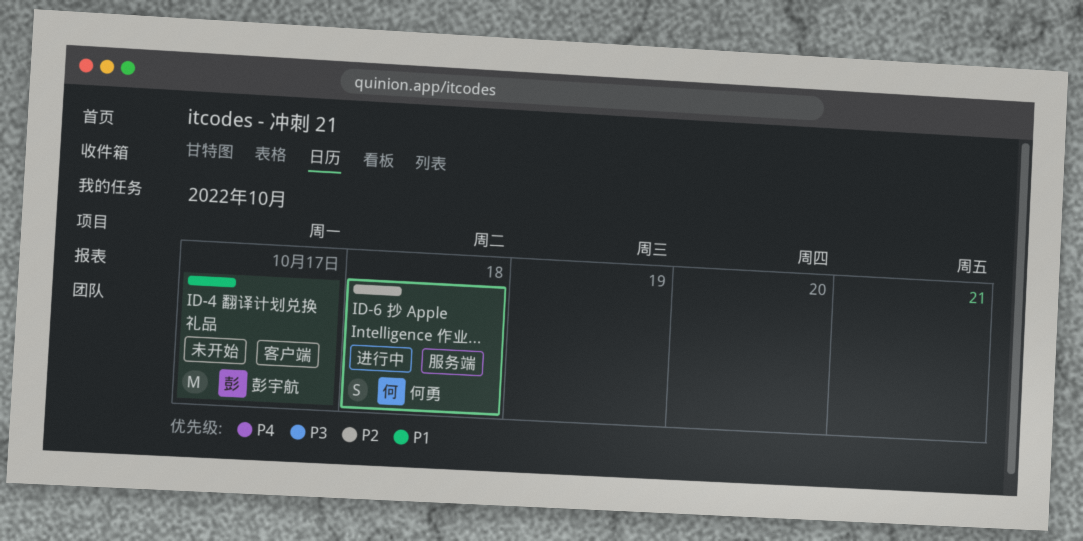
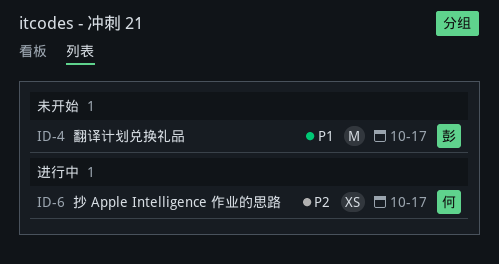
ID-6, estimate: S -> XS
ID-6, due: Oct 18 -> Oct 17

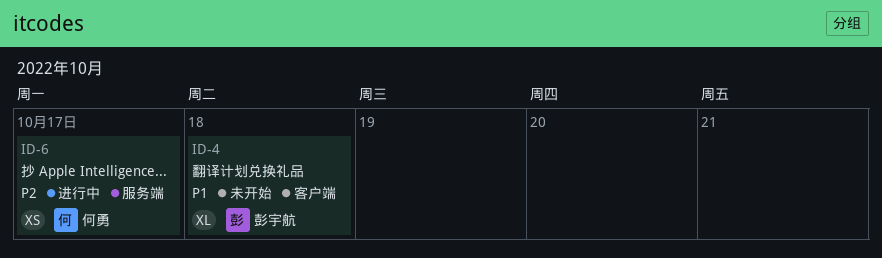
ID-4, estimate: M -> XL
ID-4, due: Oct 17 -> Oct 18

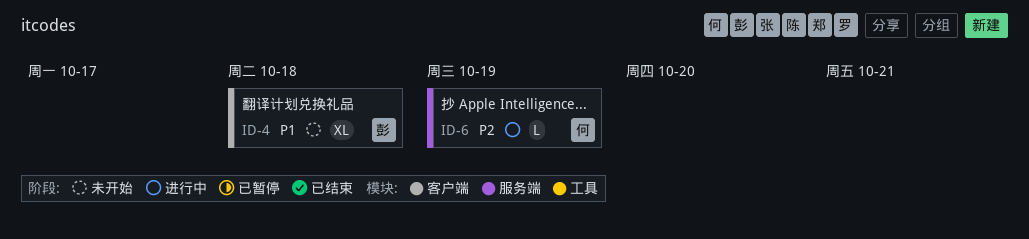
ID-6, estimate: XS -> L
ID-6, due: Oct 17 -> Oct 19

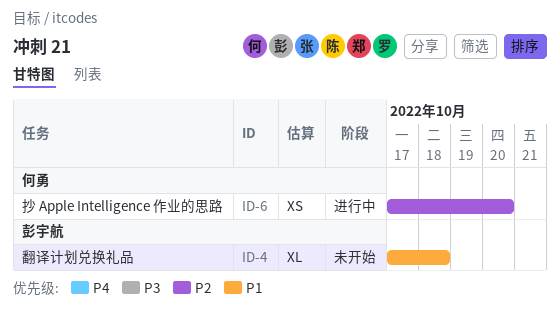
ID-6, estimate: L -> XS
ID-6, due: Oct 19 -> Oct 20

